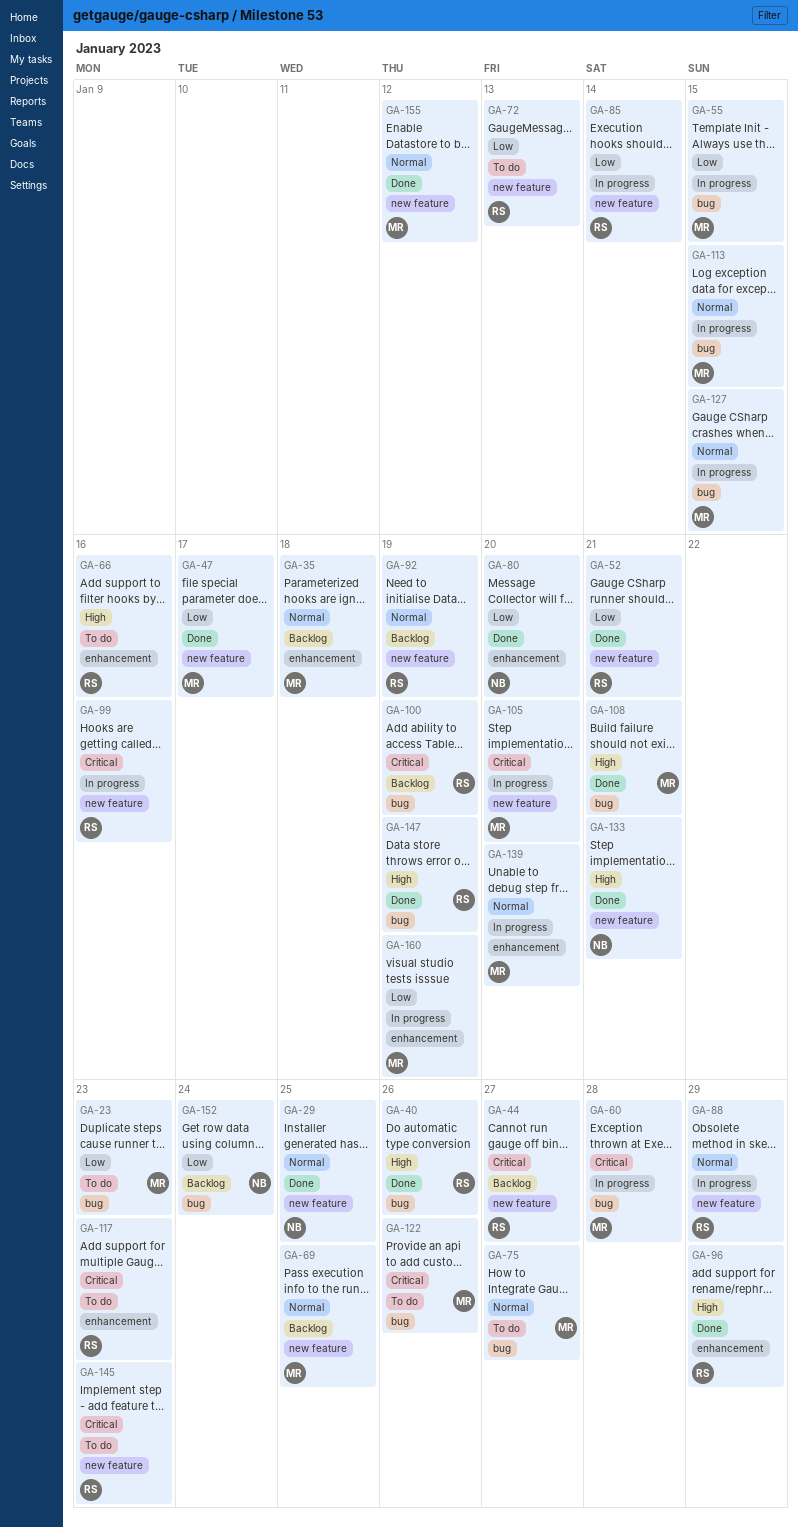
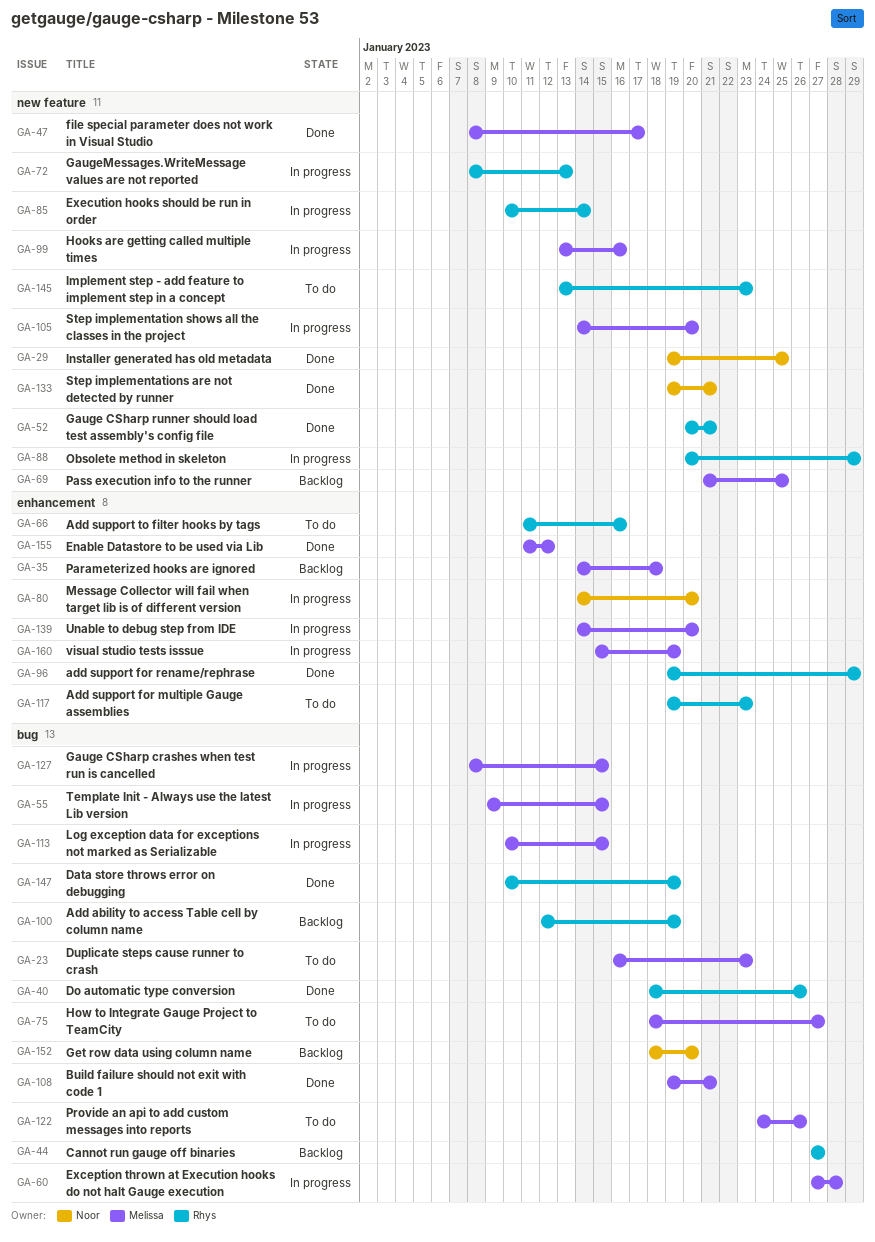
GA-44, label: new feature -> bug
GA-72, status: To do -> In progress
GA-80, status: Done -> In progress
GA-92: present -> none
GA-99, owner: Rhys -> Melissa
GA-152, due: Jan 24 -> Jan 20
GA-155, label: new feature -> enhancement

